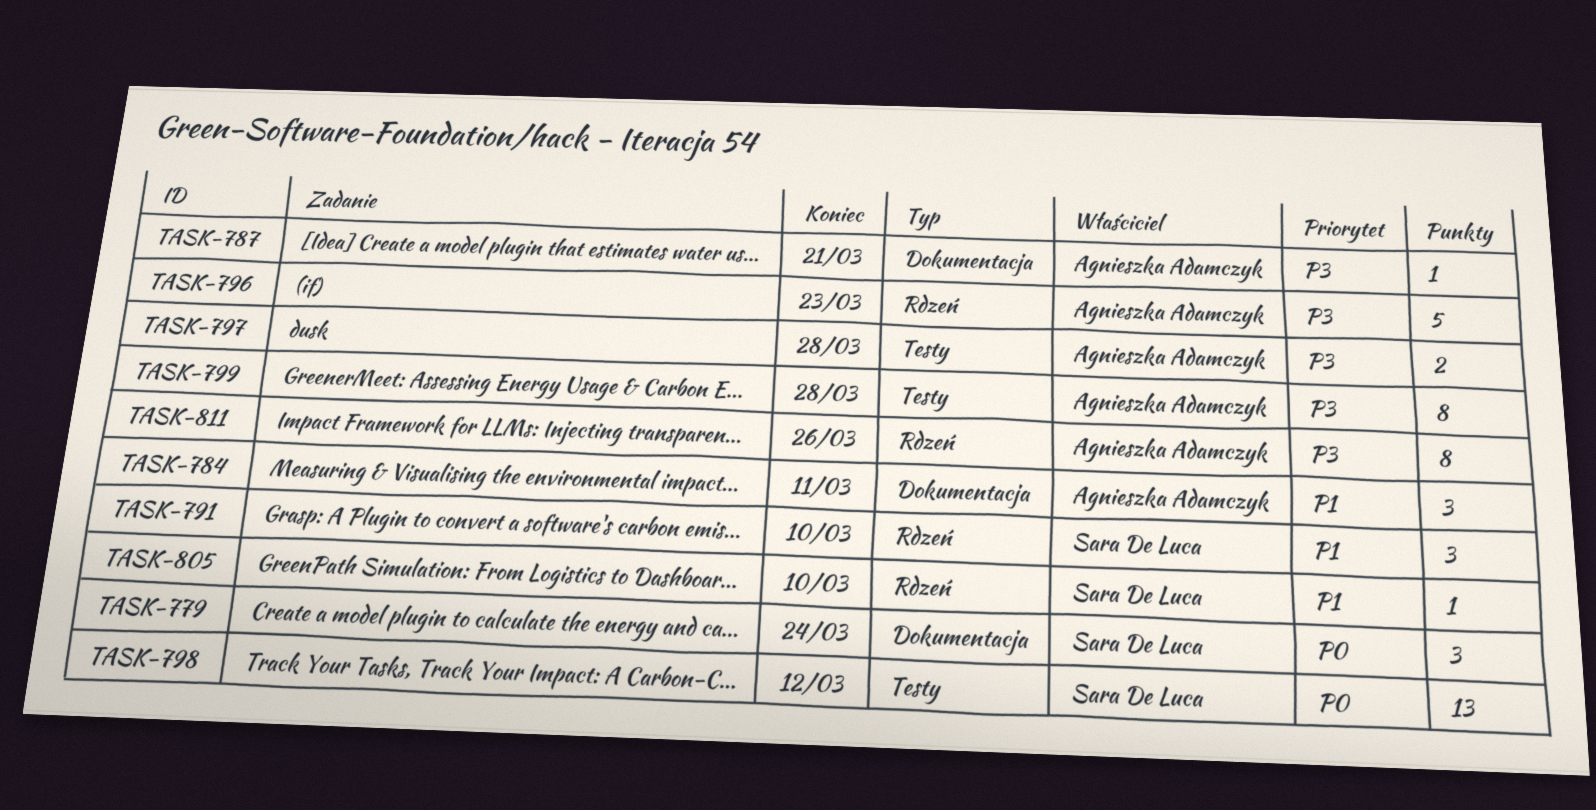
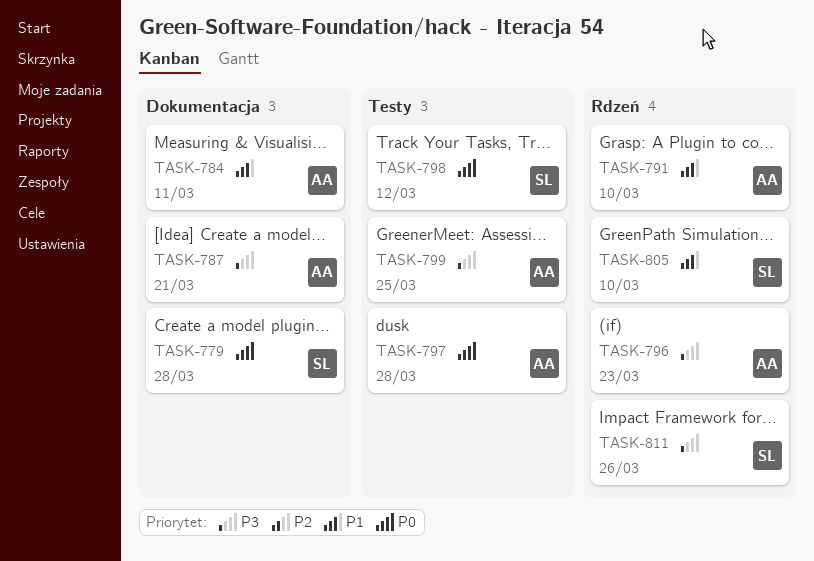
TASK-779, due: Mar 24 -> Mar 28
TASK-791, owner: Sara De Luca -> Agnieszka Adamczyk
TASK-797, priority: P3 -> P0
TASK-799, due: Mar 28 -> Mar 25
TASK-811, owner: Agnieszka Adamczyk -> Sara De Luca

